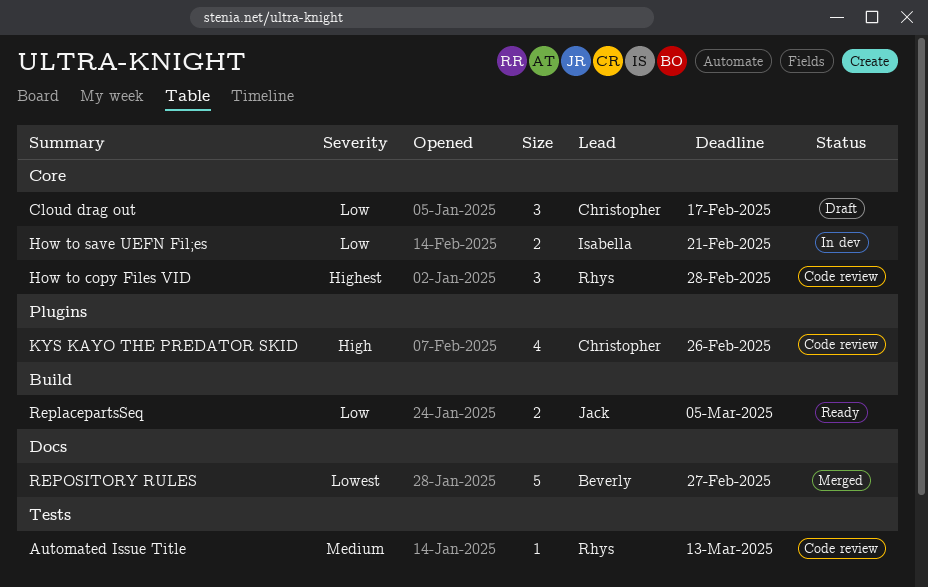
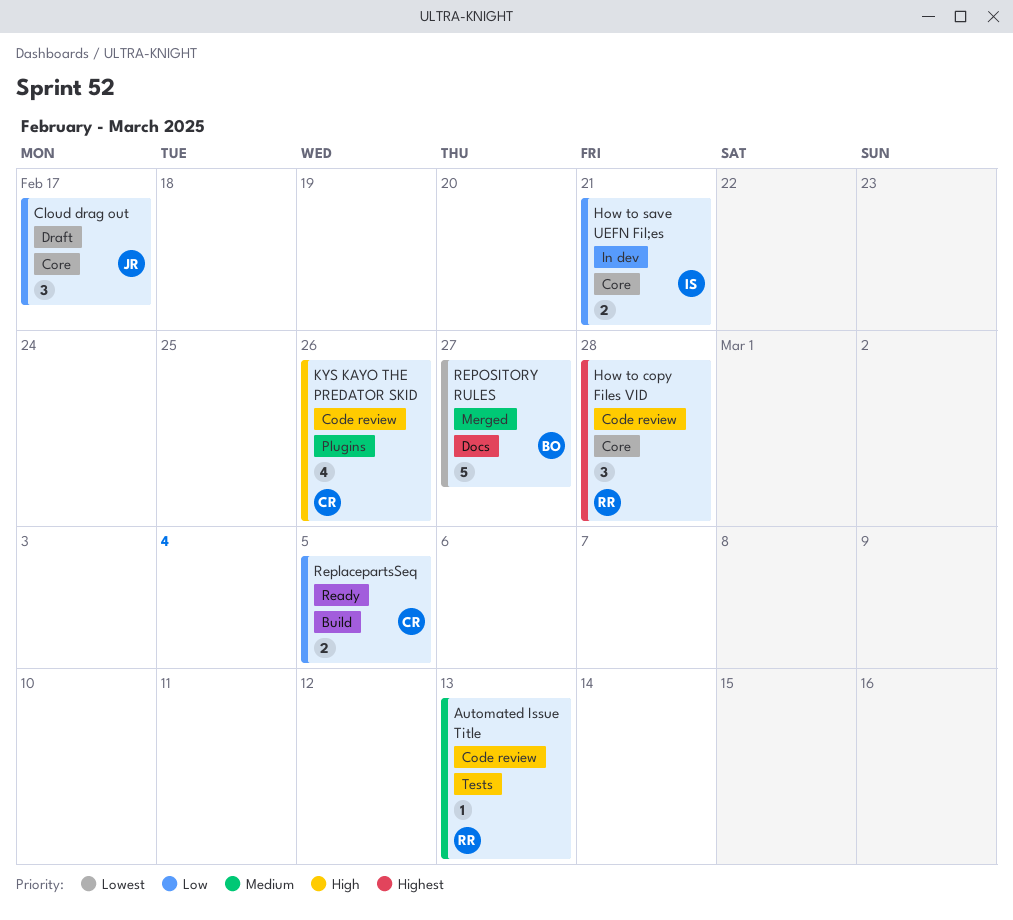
Cloud drag out, owner: Christopher -> Jack
ReplacepartsSeq, owner: Jack -> Christopher

